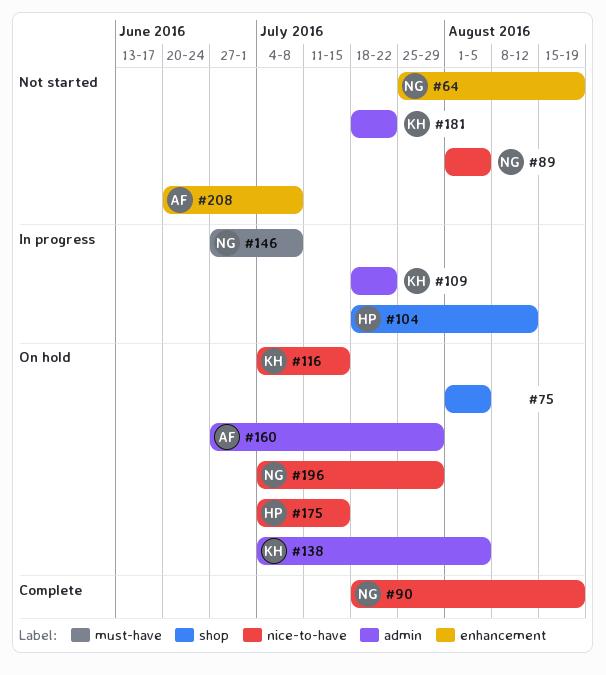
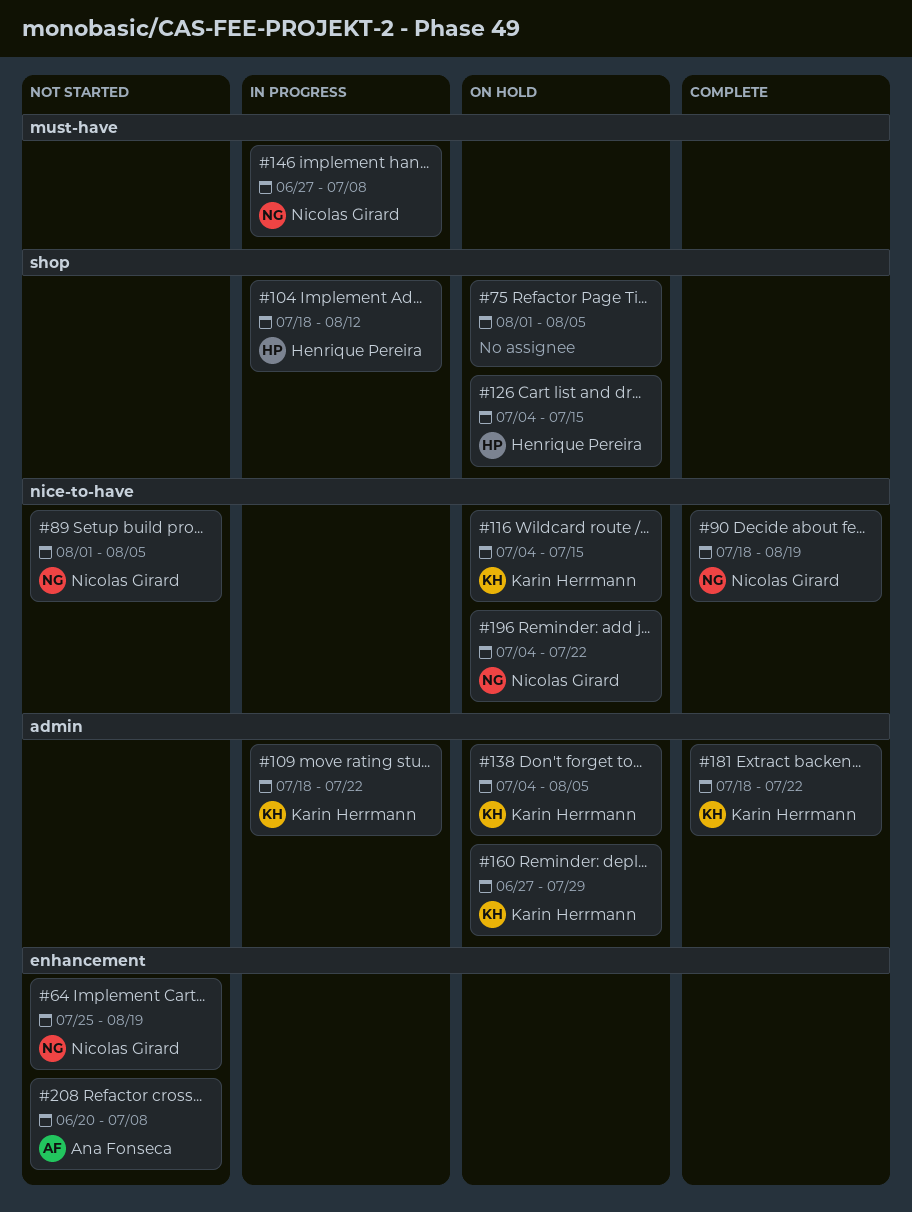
#126: none -> present
#160, owner: Ana Fonseca -> Karin Herrmann
#175: present -> none
#181, status: Not started -> Complete
#196, due: Jul 29 -> Jul 22

